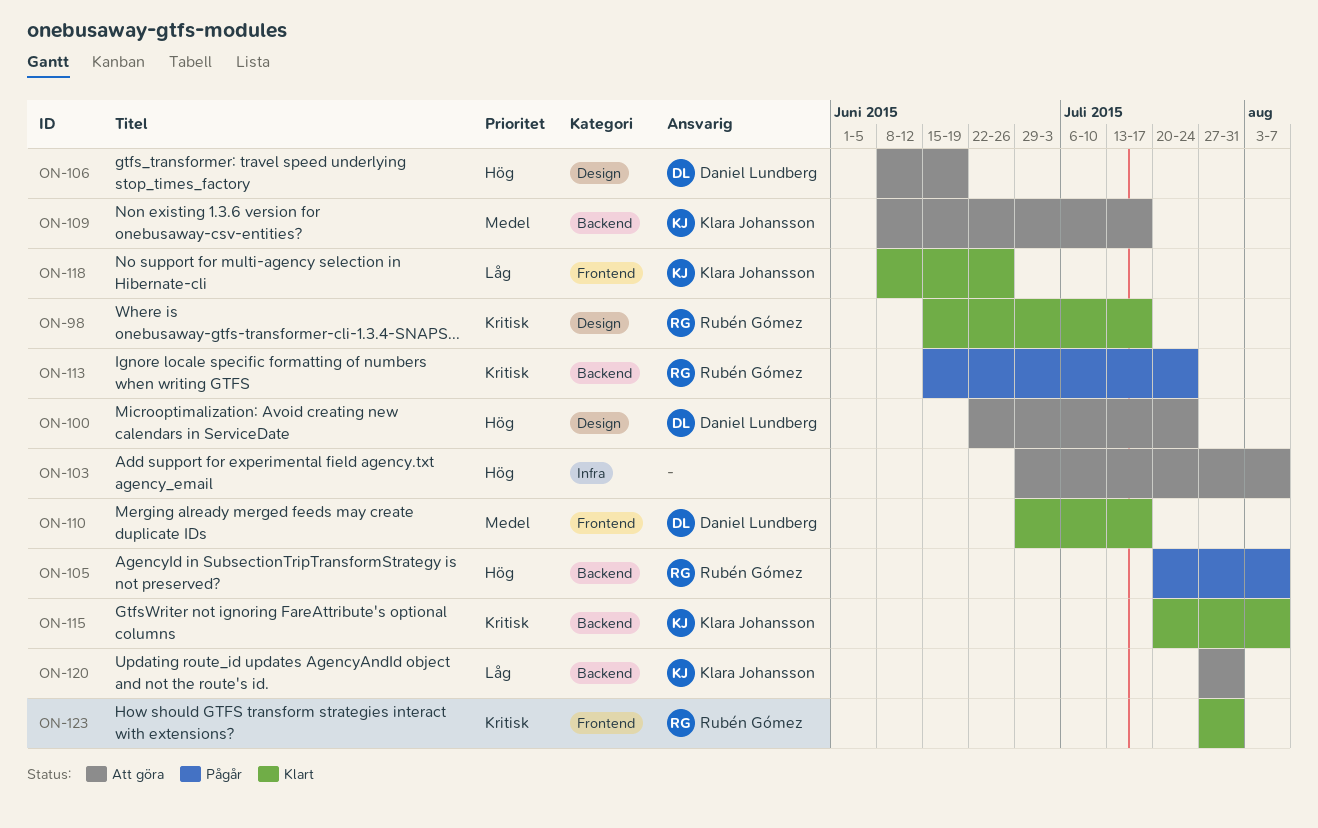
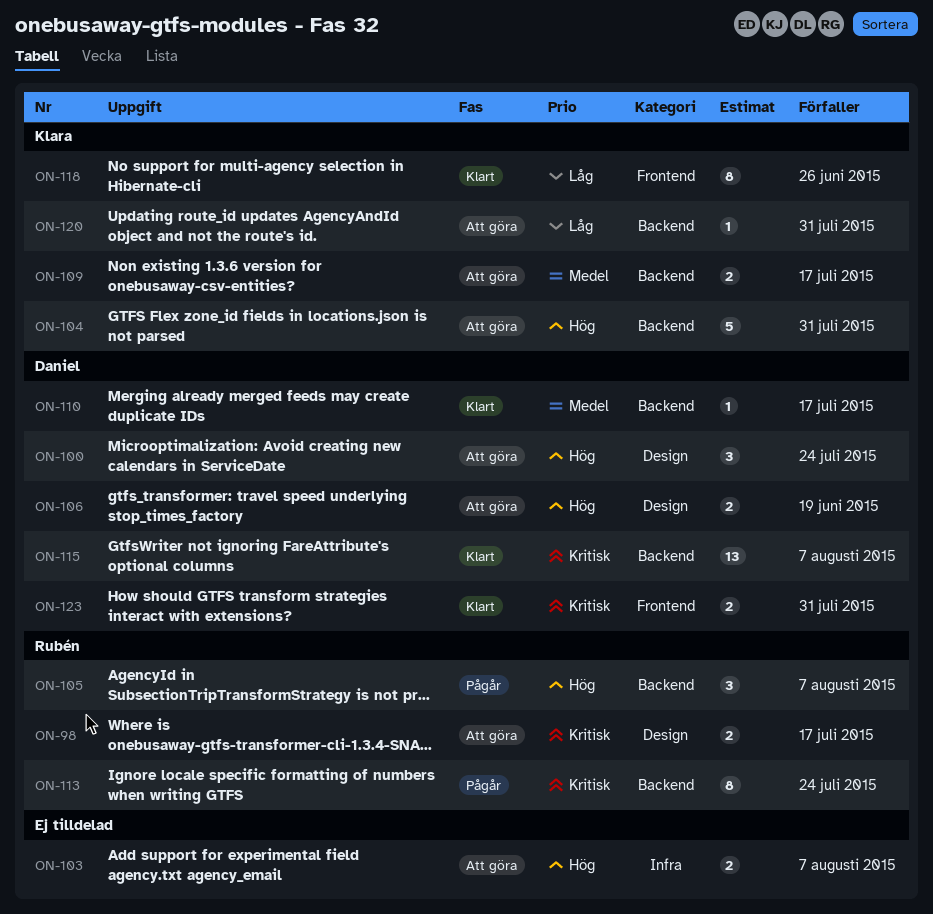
ON-98, status: Klart -> Att göra
ON-104: none -> present
ON-110, label: Frontend -> Backend
ON-115, owner: Klara Johansson -> Daniel Lundberg
ON-123, owner: Rubén Gómez -> Daniel Lundberg

